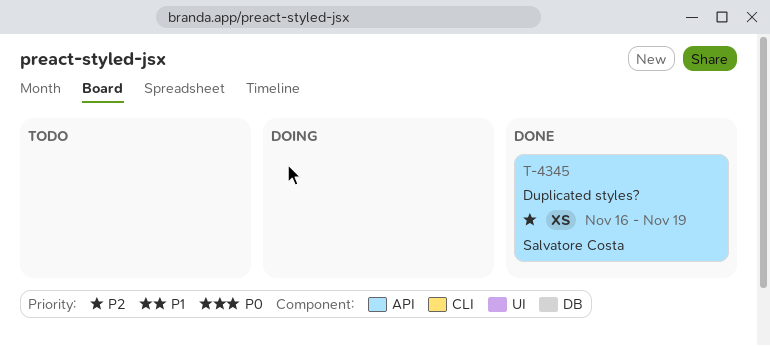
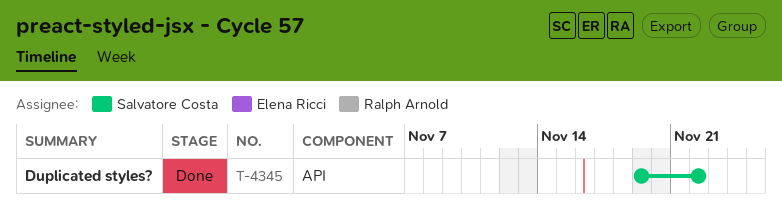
T-4345, start: Nov 16 -> Nov 19
T-4345, due: Nov 19 -> Nov 22

